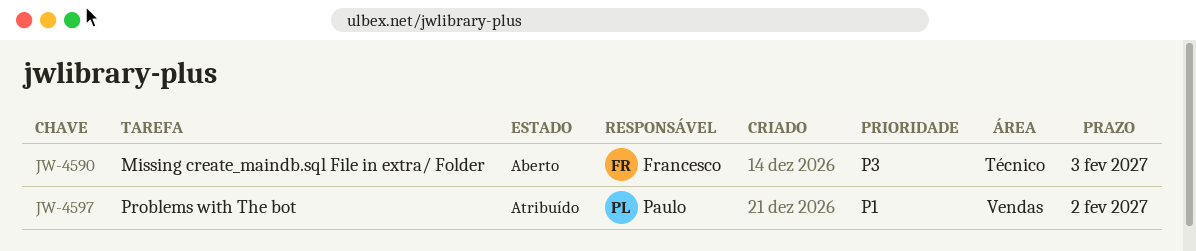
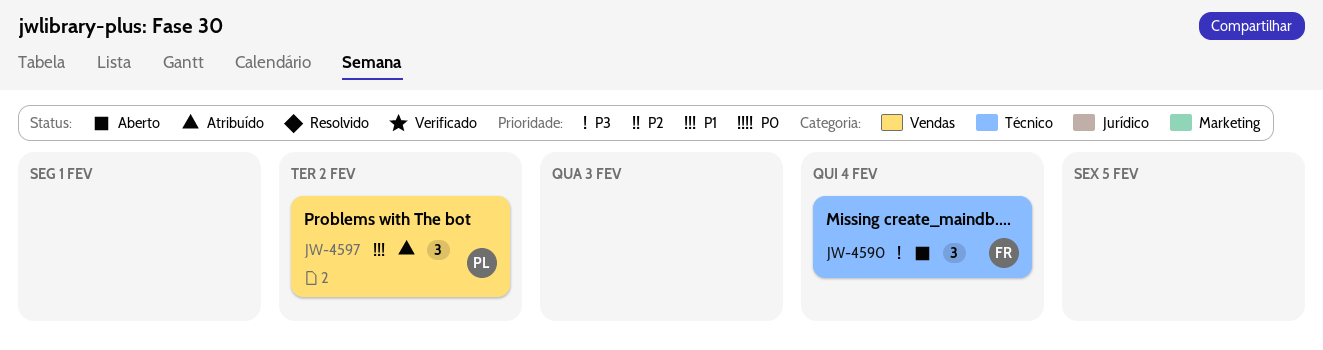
JW-4590, due: Feb 3 -> Feb 4

